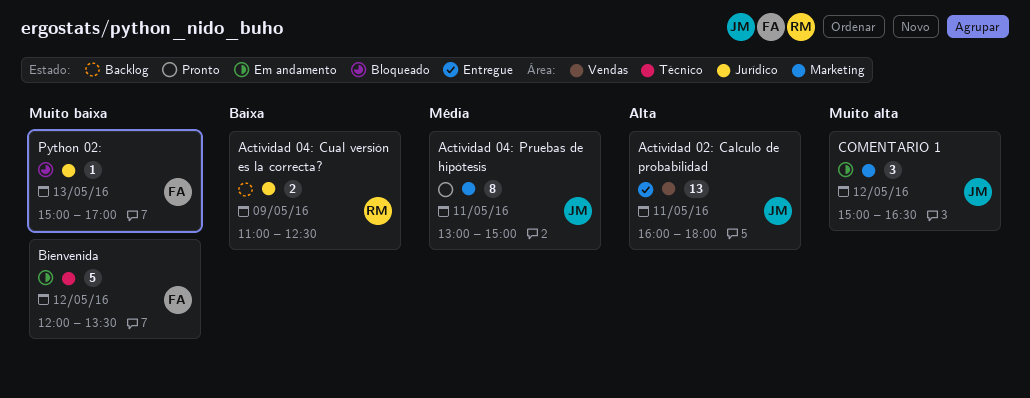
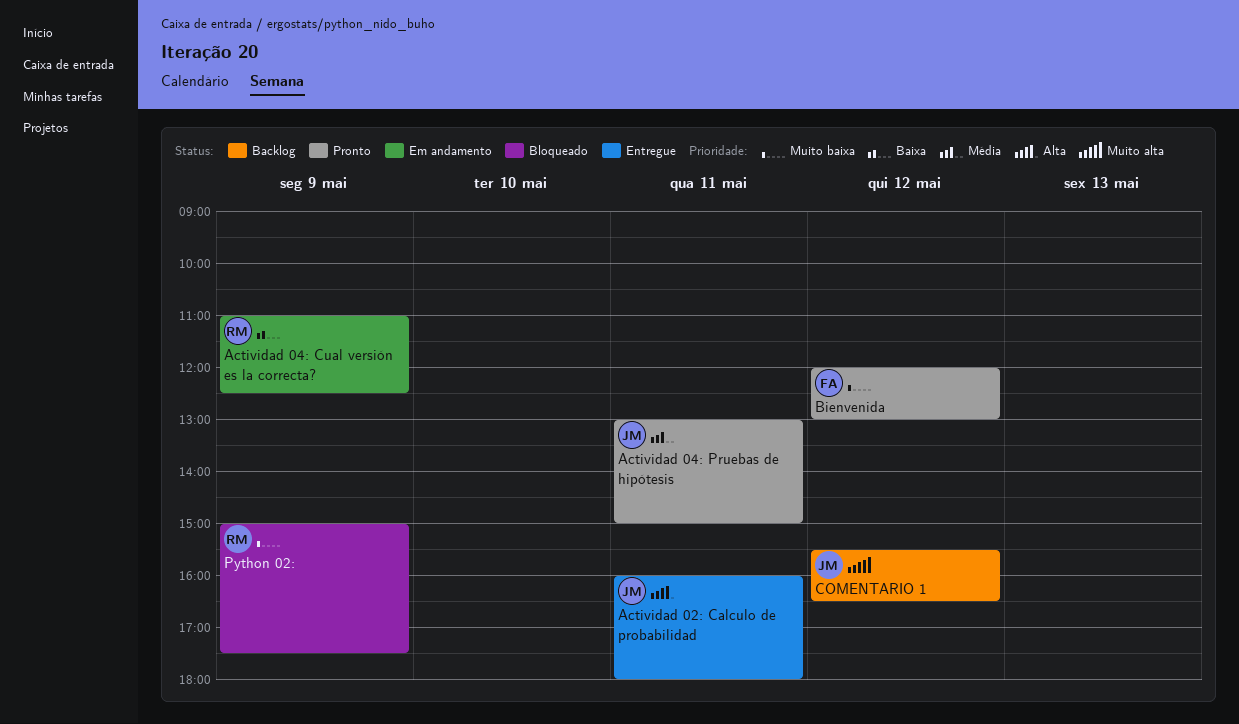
Actividad 04: Cual versión es la correcta?, status: Backlog -> Em andamento
Bienvenida, status: Em andamento -> Pronto
Bienvenida, ends: 13:30 -> 13:00
COMENTARIO 1, status: Em andamento -> Backlog
COMENTARIO 1, begins: 15:00 -> 15:30
Python 02:, owner: FA -> RM
Python 02:, day: May 13 -> May 9
Python 02:, ends: 17:00 -> 17:30

